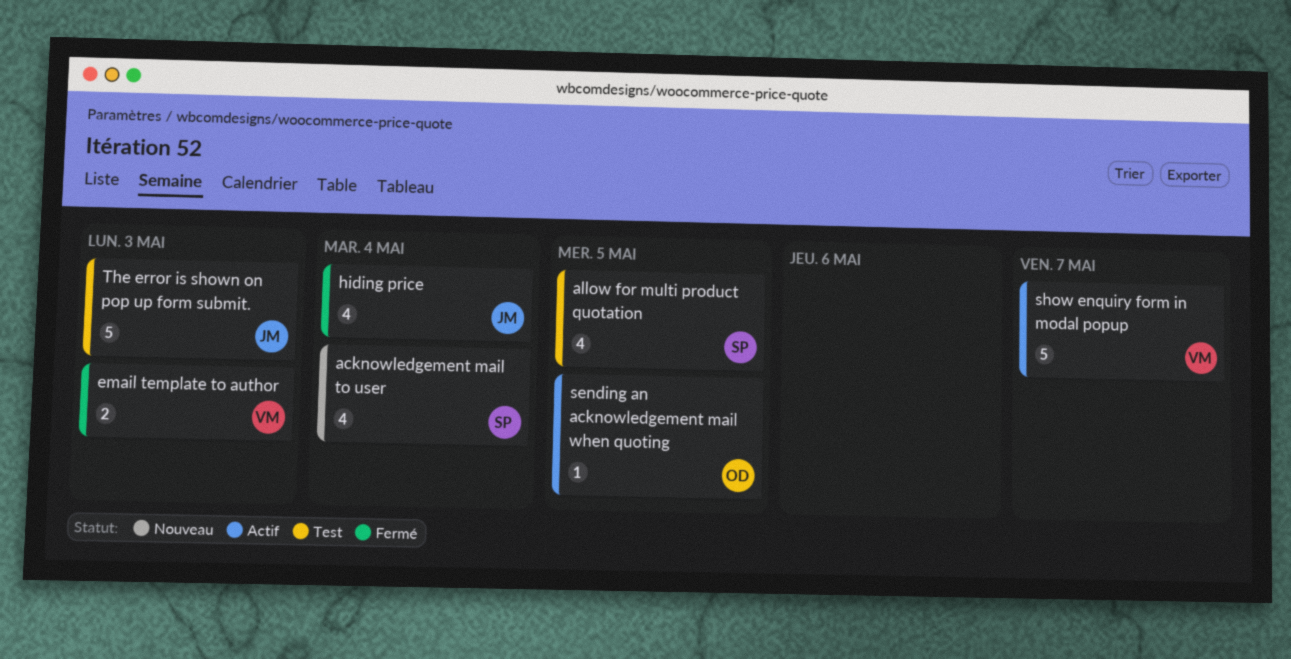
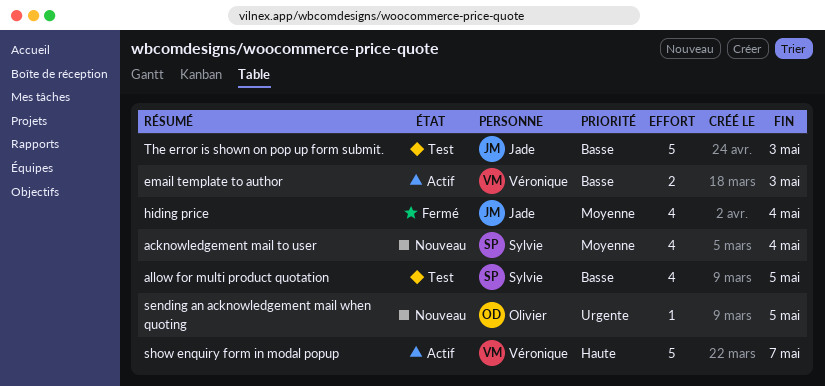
email template to author, status: Fermé -> Actif
sending an acknowledgement mail when quoting, status: Actif -> Nouveau

